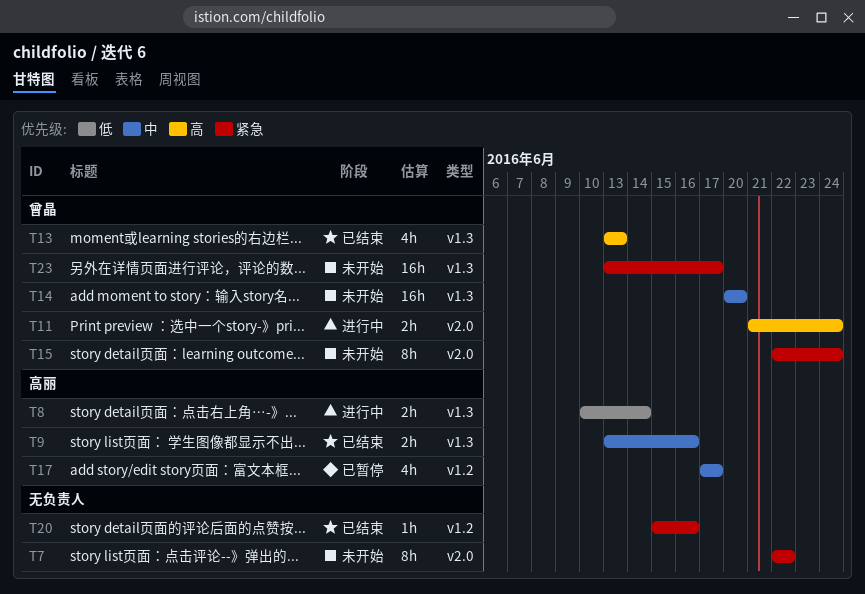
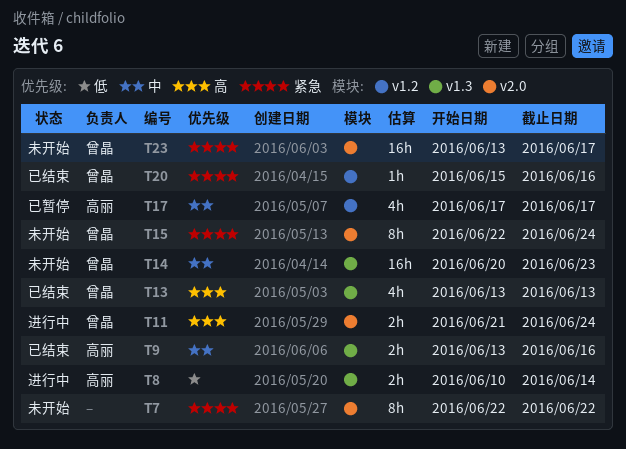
T14, due: Jun 20 -> Jun 23
T20, owner: none -> 曾晶
T23, label: v1.3 -> v2.0

